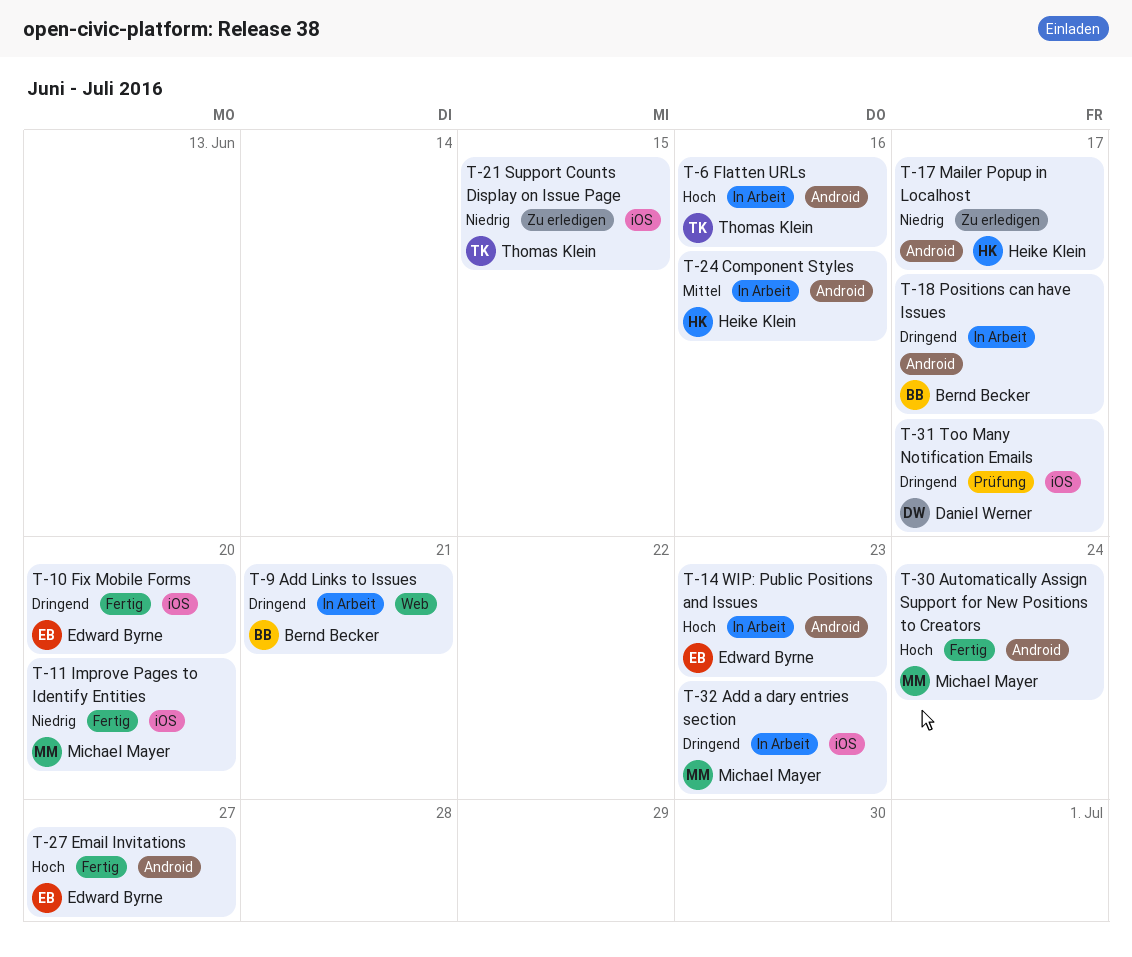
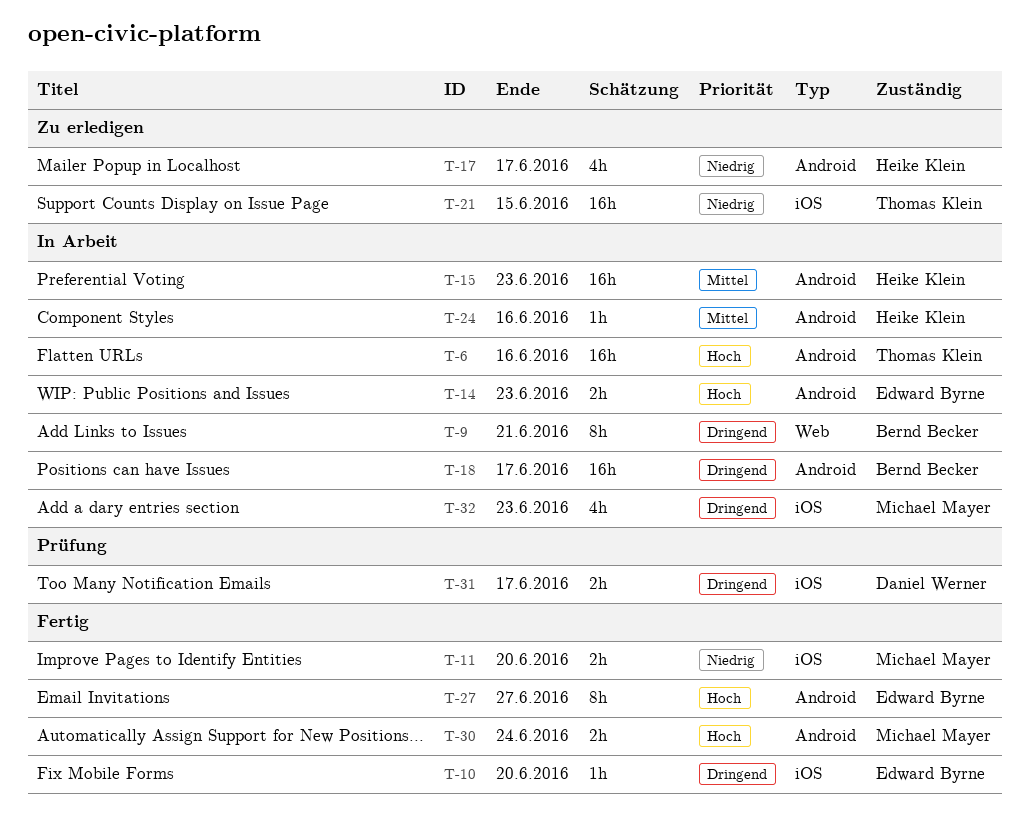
T-15: none -> present

